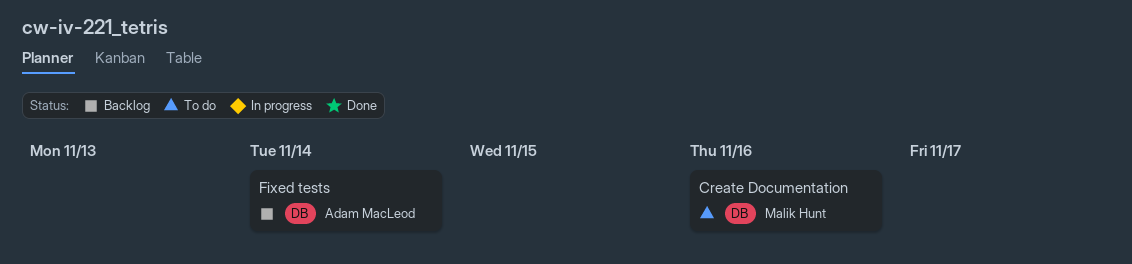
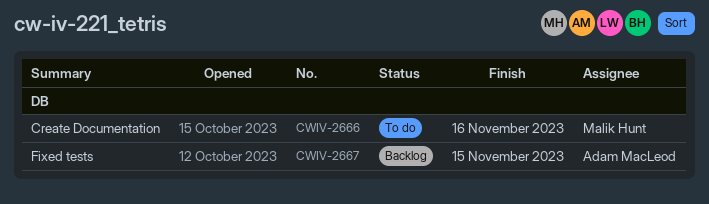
Fixed tests, due: Nov 14 -> Nov 15

